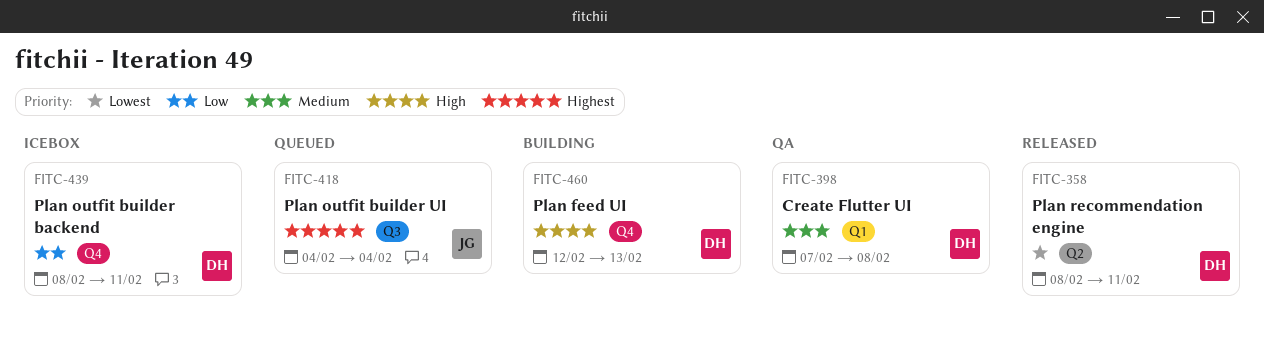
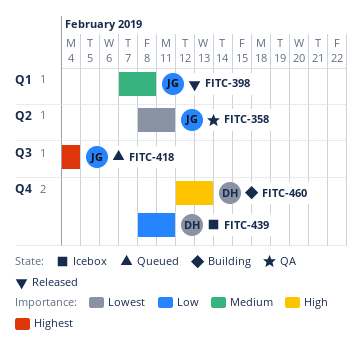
FITC-358, status: Released -> QA
FITC-358, owner: DH -> JG
FITC-398, status: QA -> Released
FITC-398, owner: DH -> JG

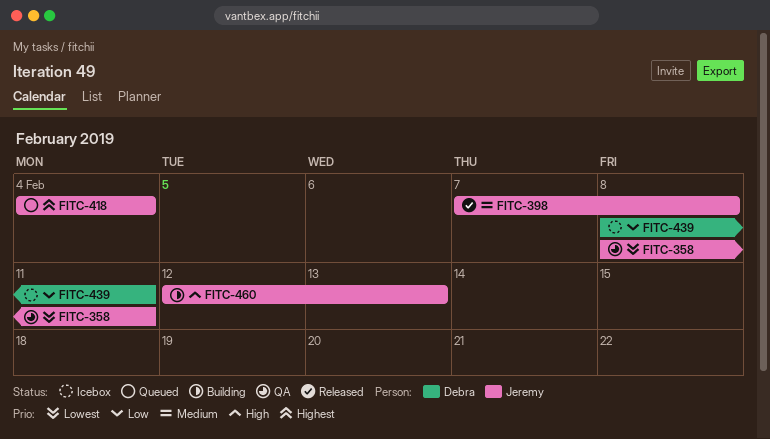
FITC-460, owner: Debra -> Jeremy

